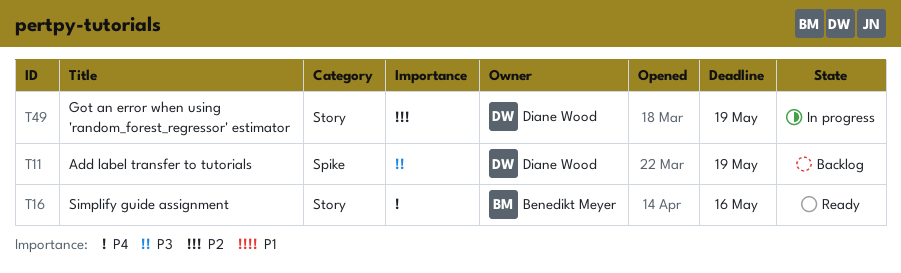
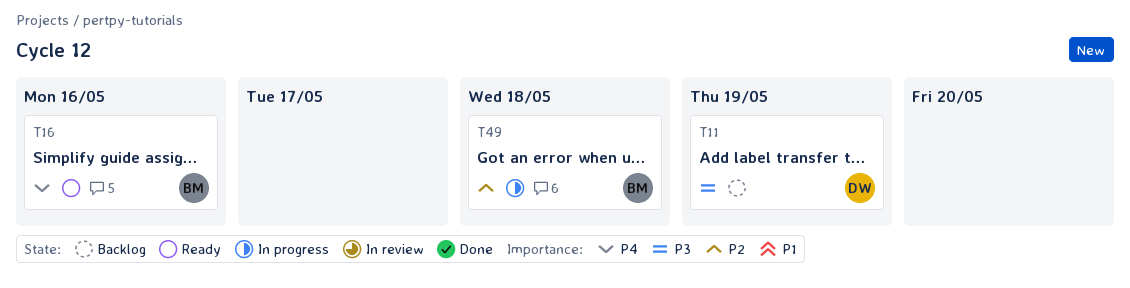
T49, owner: Diane Wood -> Benedikt Meyer
T49, due: May 19 -> May 18

